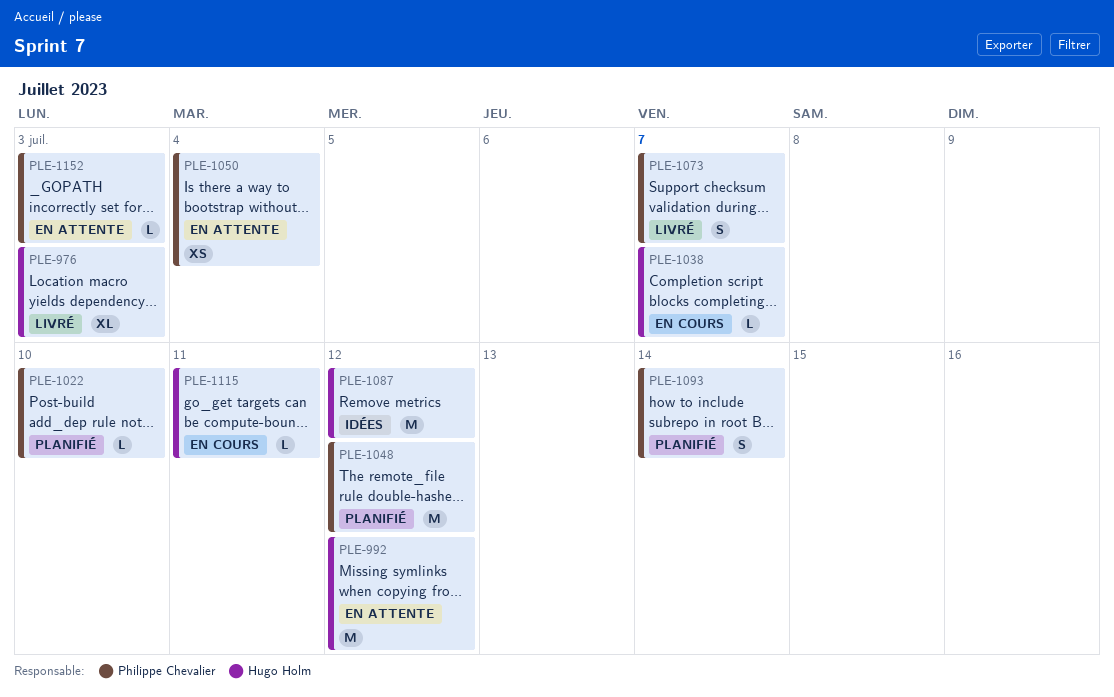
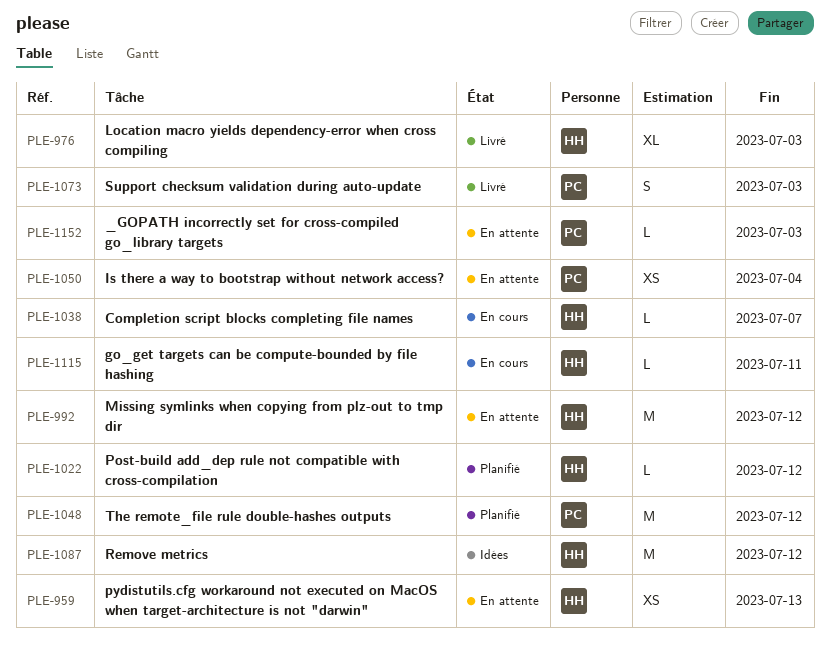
PLE-959: none -> present
PLE-1022, owner: Philippe Chevalier -> Hugo Holm
PLE-1022, due: Jul 10 -> Jul 12
PLE-1073, due: Jul 7 -> Jul 3
PLE-1093: present -> none

